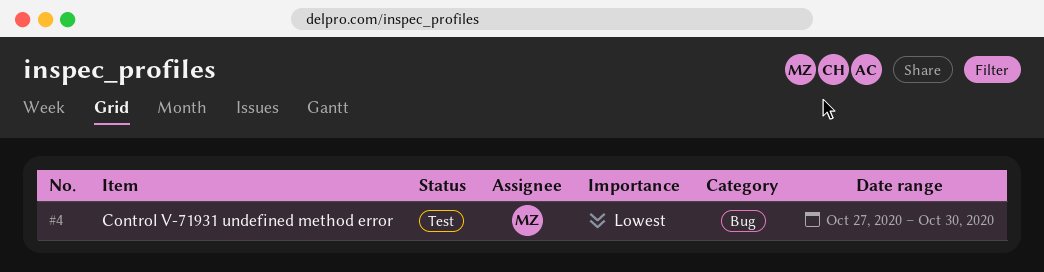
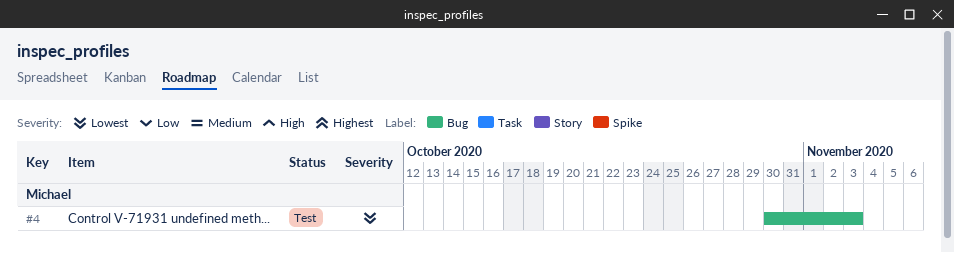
#4, start: Oct 27 -> Oct 30
#4, due: Oct 30 -> Nov 3

